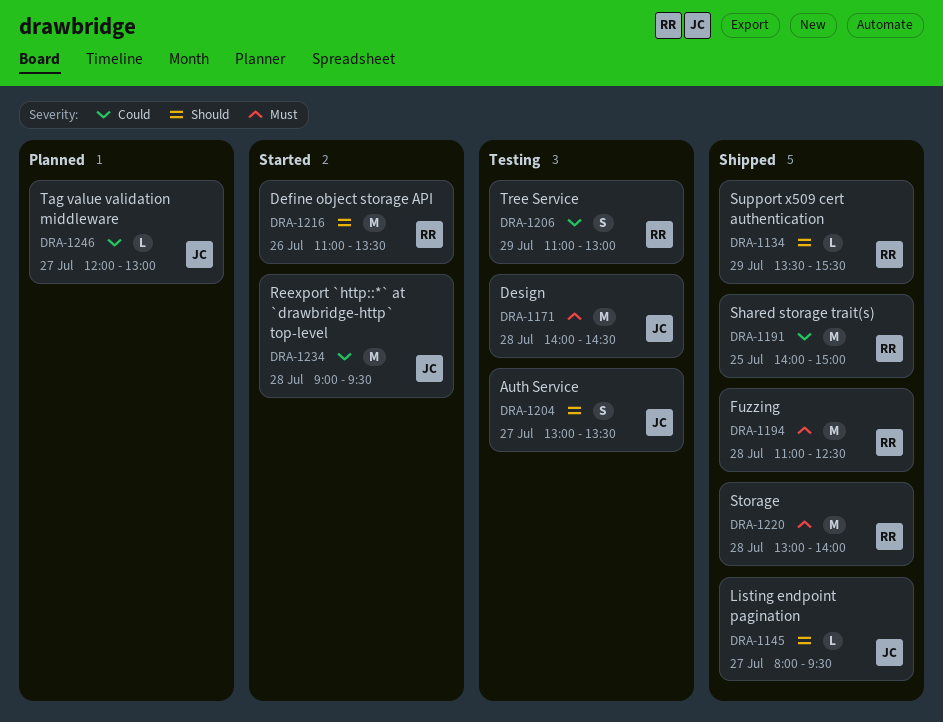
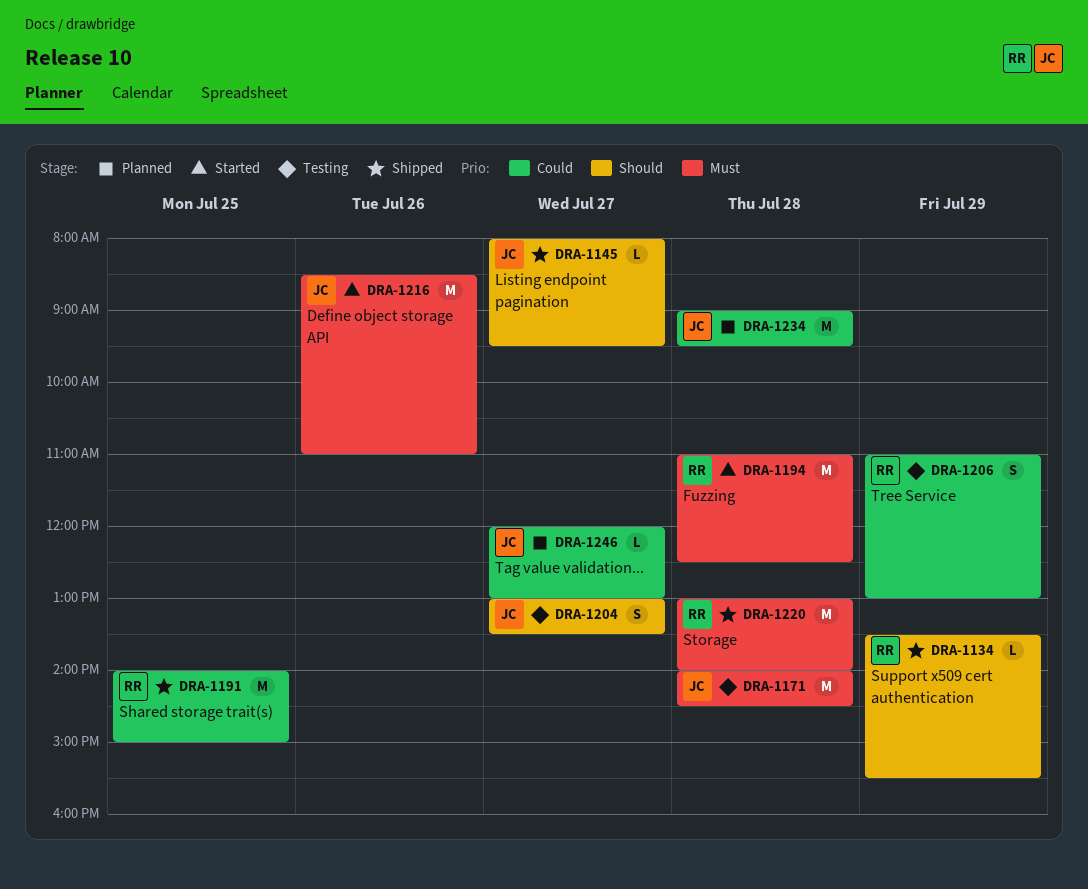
DRA-1194, status: Shipped -> Started
DRA-1216, owner: RR -> JC
DRA-1216, priority: Should -> Must
DRA-1216, begins: 11:00 -> 08:30
DRA-1216, ends: 13:30 -> 11:00
DRA-1234, status: Started -> Planned

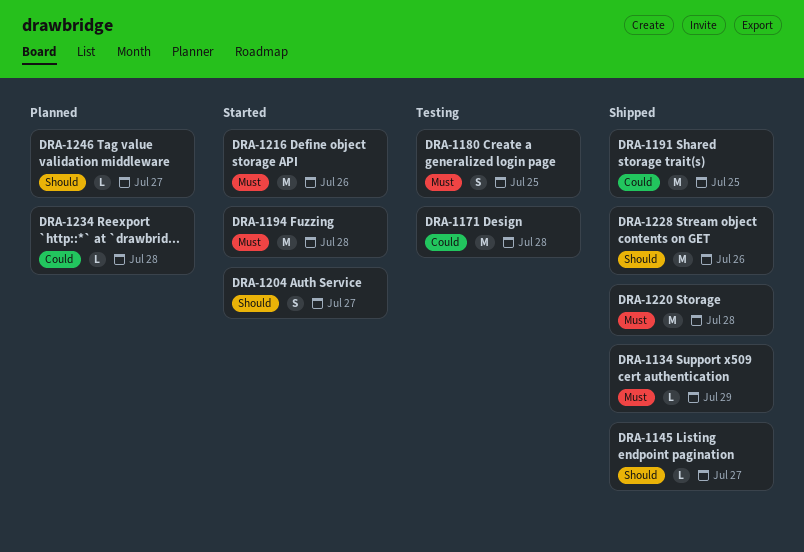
DRA-1134, priority: Should -> Must
DRA-1171, priority: Must -> Could
DRA-1180: none -> present
DRA-1204, status: Testing -> Started
DRA-1206: present -> none
DRA-1228: none -> present
DRA-1234, estimate: M -> L
DRA-1246, priority: Could -> Should

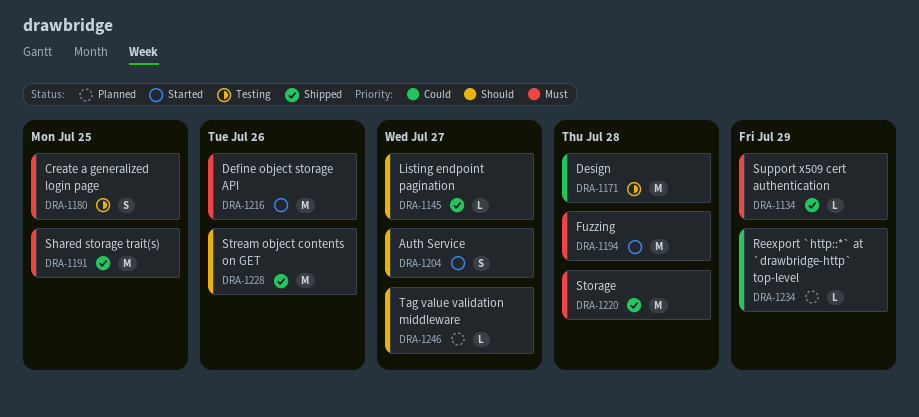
DRA-1191, priority: Could -> Must
DRA-1234, day: Jul 28 -> Jul 29

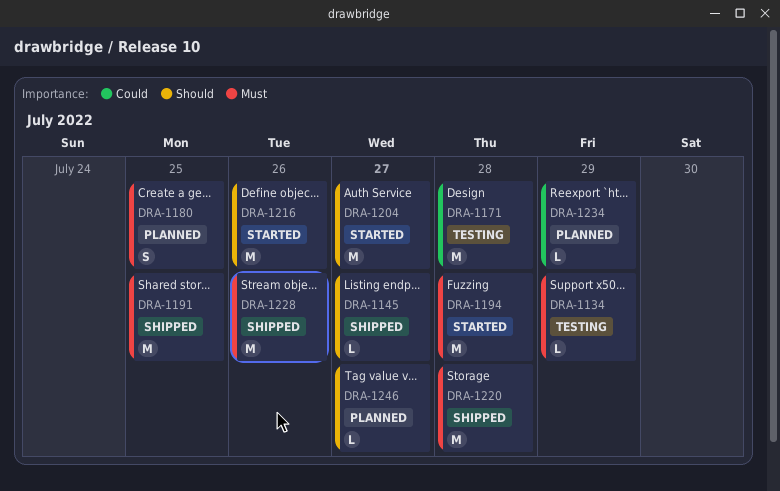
DRA-1134, status: Shipped -> Testing
DRA-1180, status: Testing -> Planned
DRA-1204, estimate: S -> M
DRA-1216, priority: Must -> Should
DRA-1228, priority: Should -> Must

